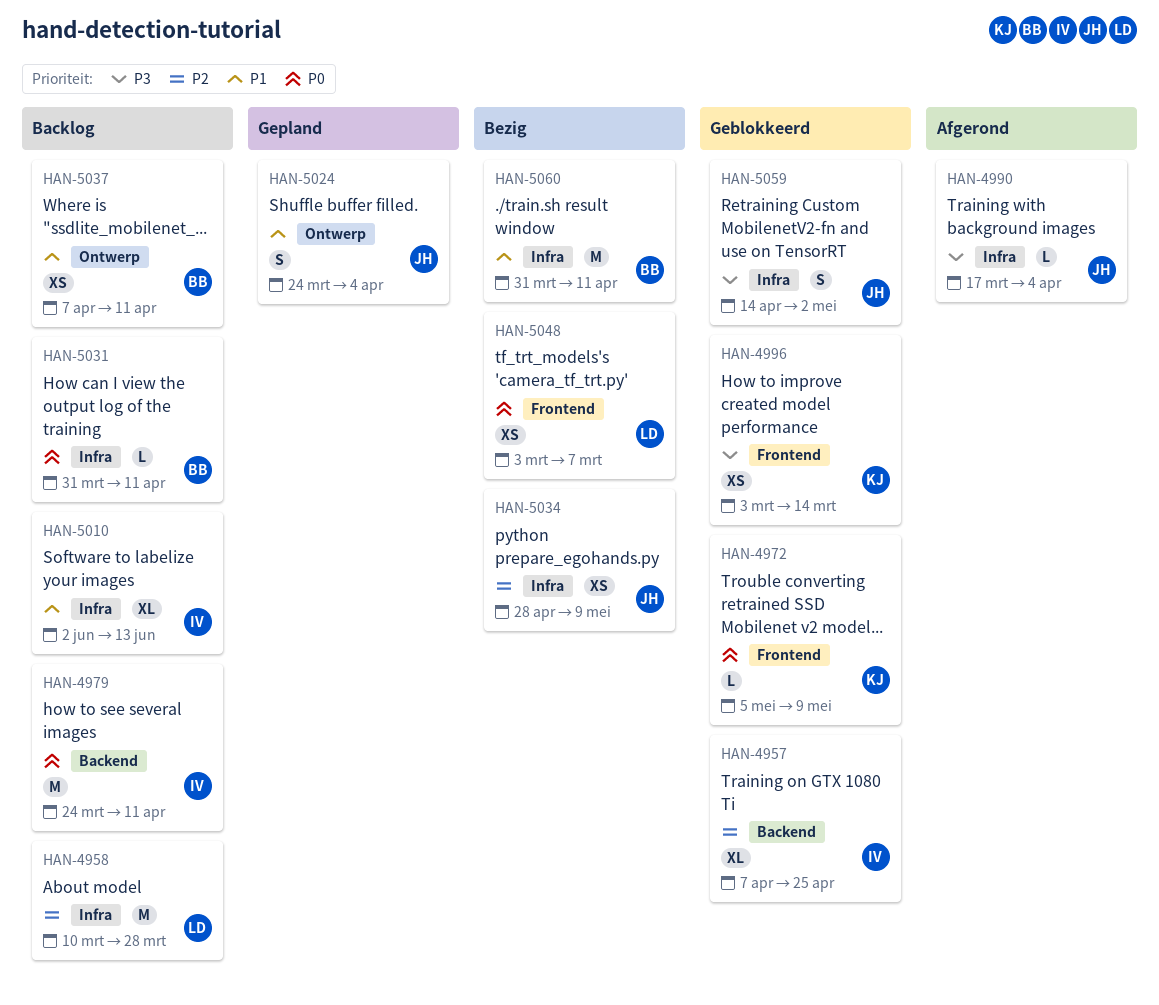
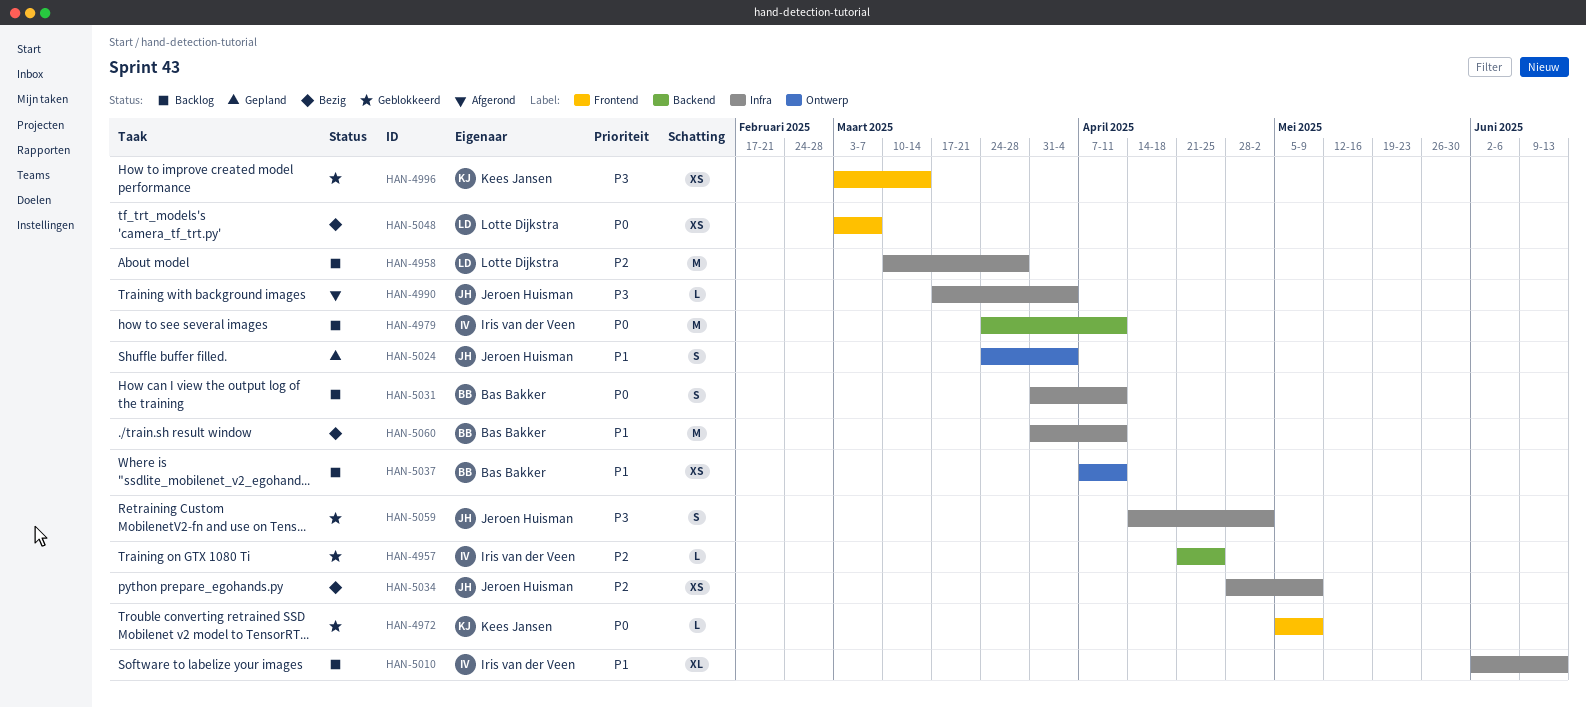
HAN-4957, estimate: XL -> L
HAN-4957, start: Apr 7 -> Apr 21
HAN-5031, estimate: L -> S

